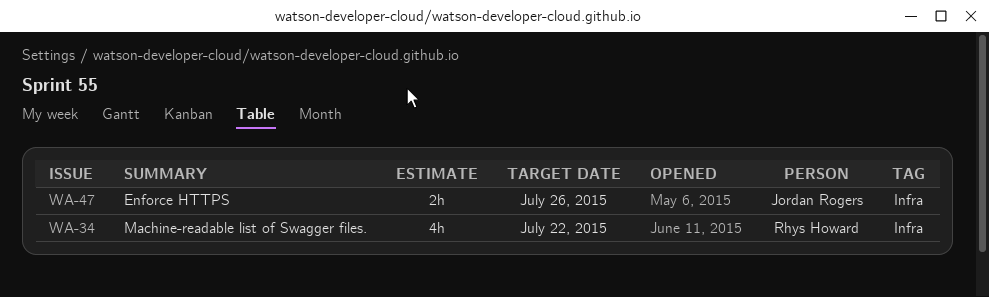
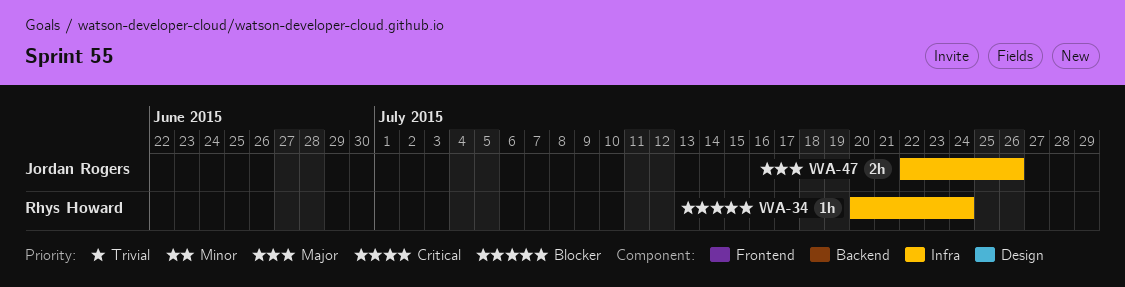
WA-34, estimate: 4h -> 1h
WA-34, due: Jul 22 -> Jul 24

